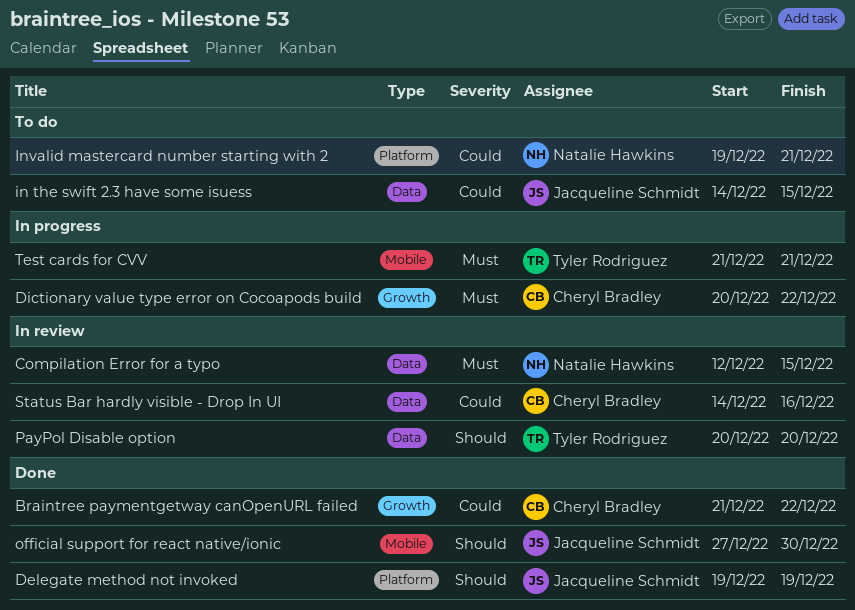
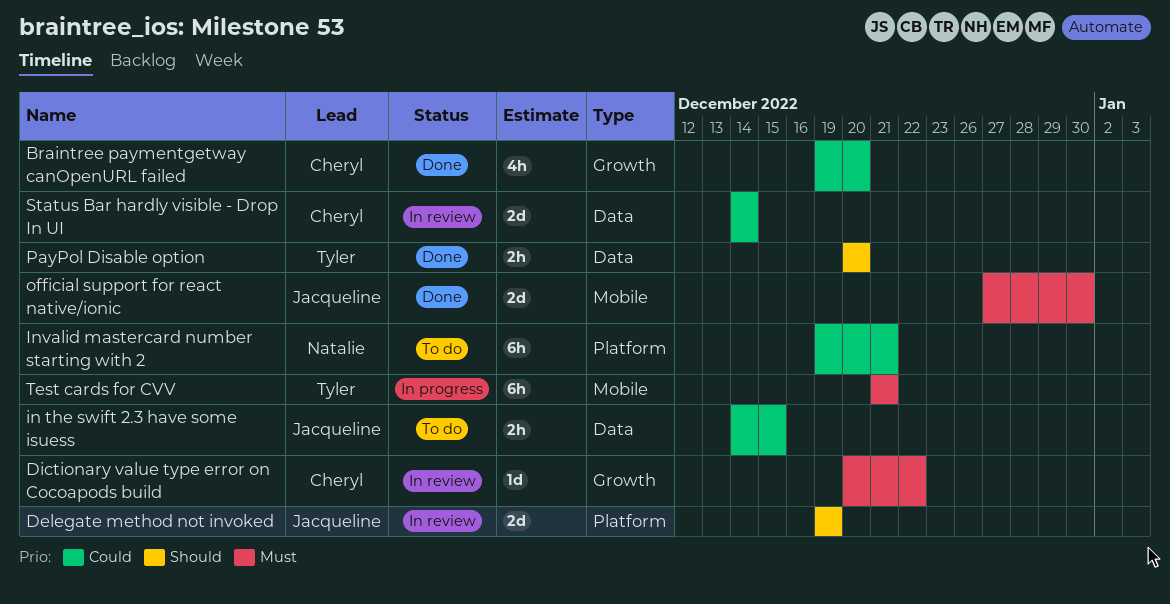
Braintree paymentgetway canOpenURL failed, start: Dec 21 -> Dec 19
Braintree paymentgetway canOpenURL failed, due: Dec 22 -> Dec 20
Compilation Error for a typo: present -> none
Delegate method not invoked, status: Done -> In review
Dictionary value type error on Cocoapods build, status: In progress -> In review
official support for react native/ionic, priority: Should -> Must
PayPol Disable option, status: In review -> Done
Status Bar hardly visible - Drop In UI, due: Dec 16 -> Dec 14

